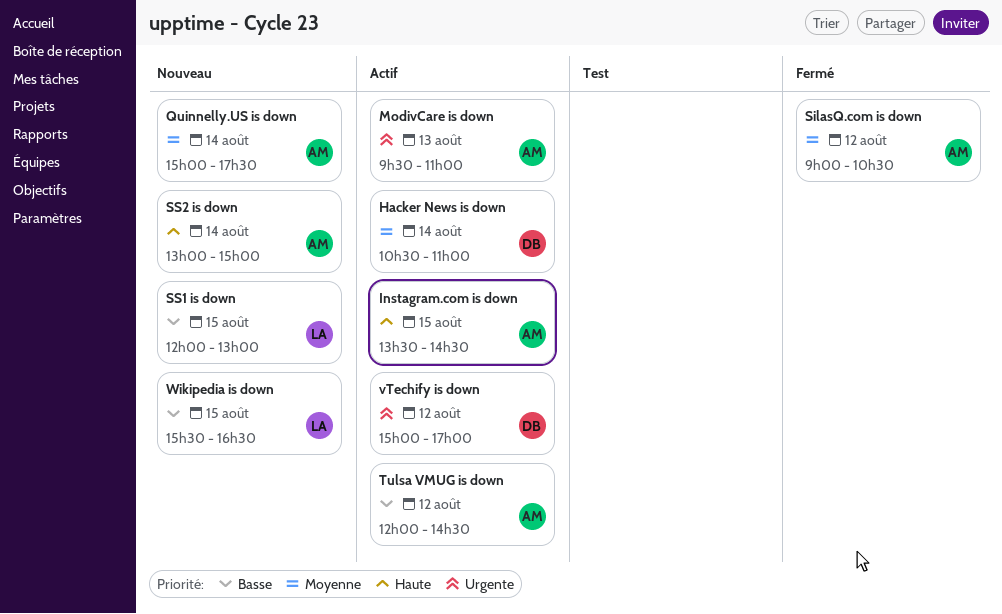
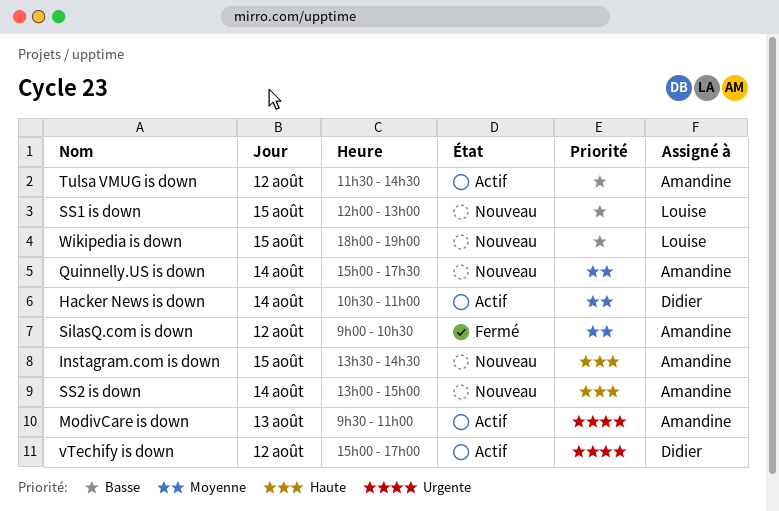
Instagram.com is down, status: Actif -> Nouveau
Tulsa VMUG is down, begins: 12:00 -> 11:30
Wikipedia is down, begins: 15:30 -> 18:00
Wikipedia is down, ends: 16:30 -> 19:00

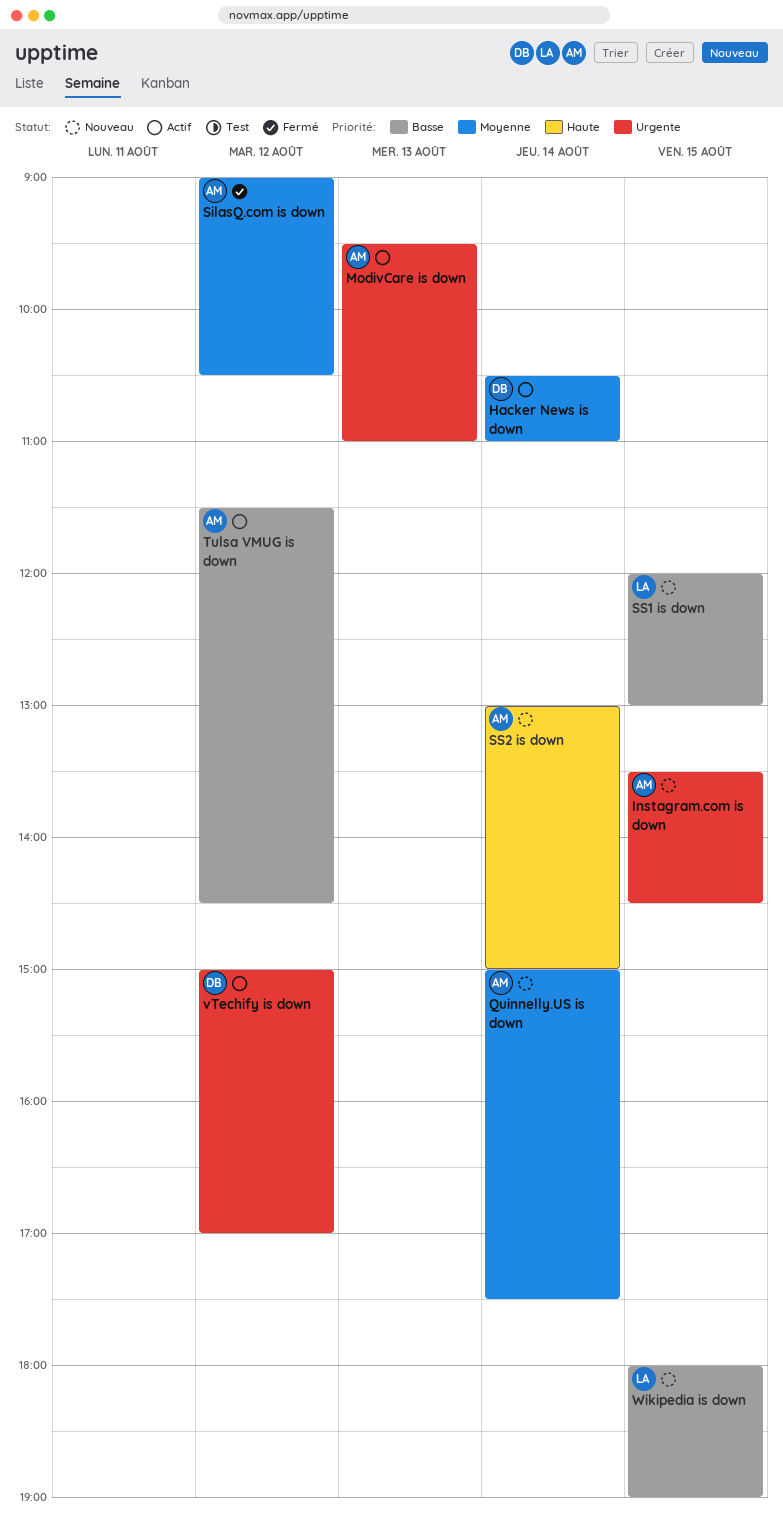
Instagram.com is down, priority: Haute -> Urgente

